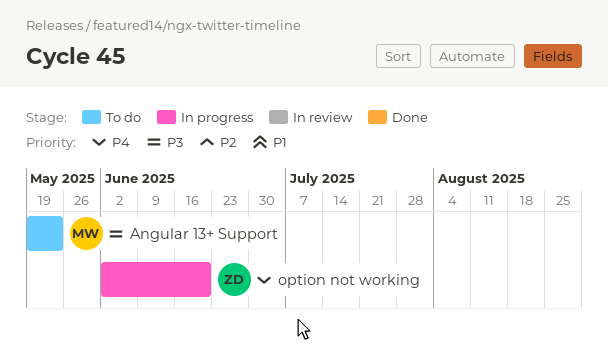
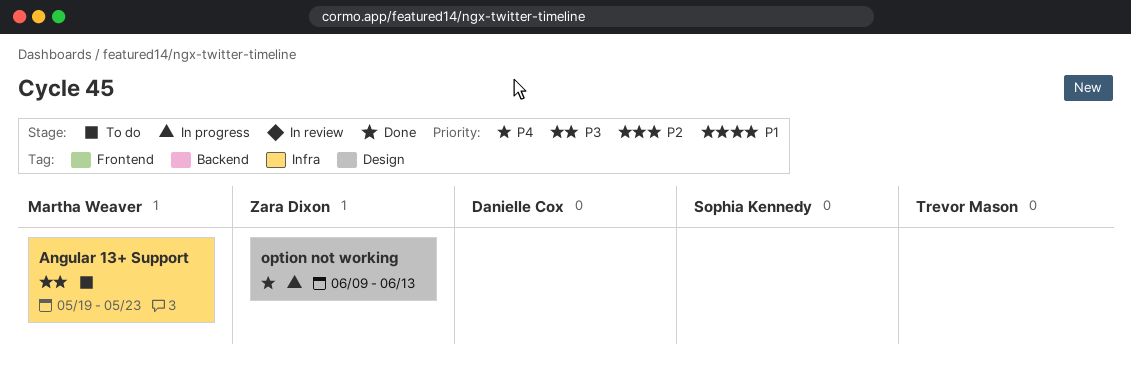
option not working, start: Jun 2 -> Jun 9
option not working, due: Jun 20 -> Jun 13

